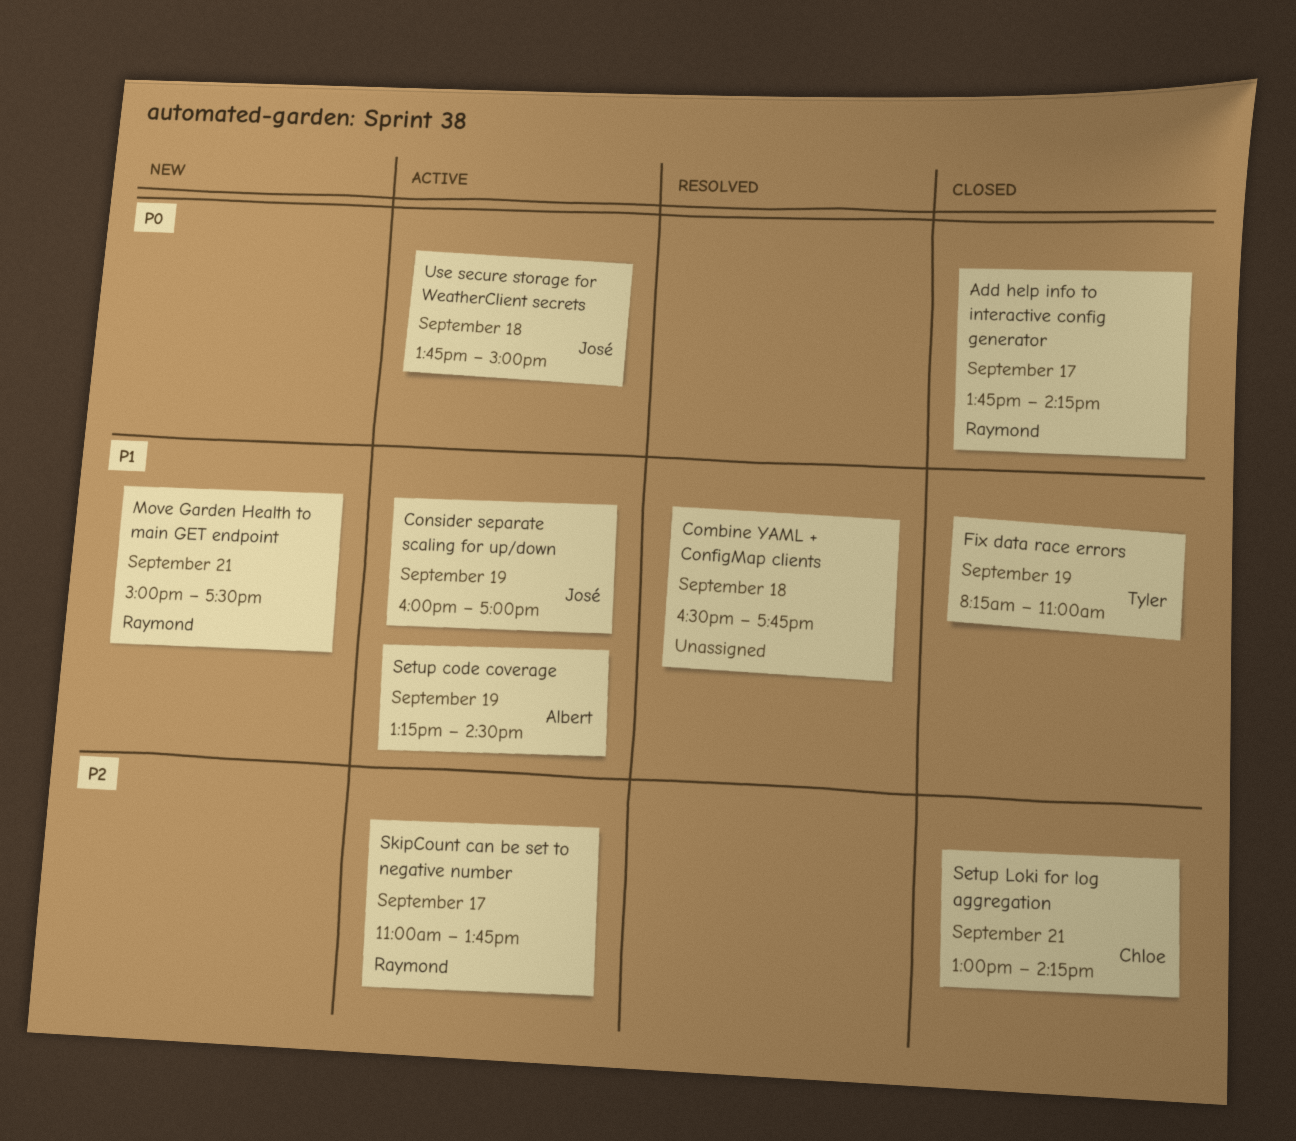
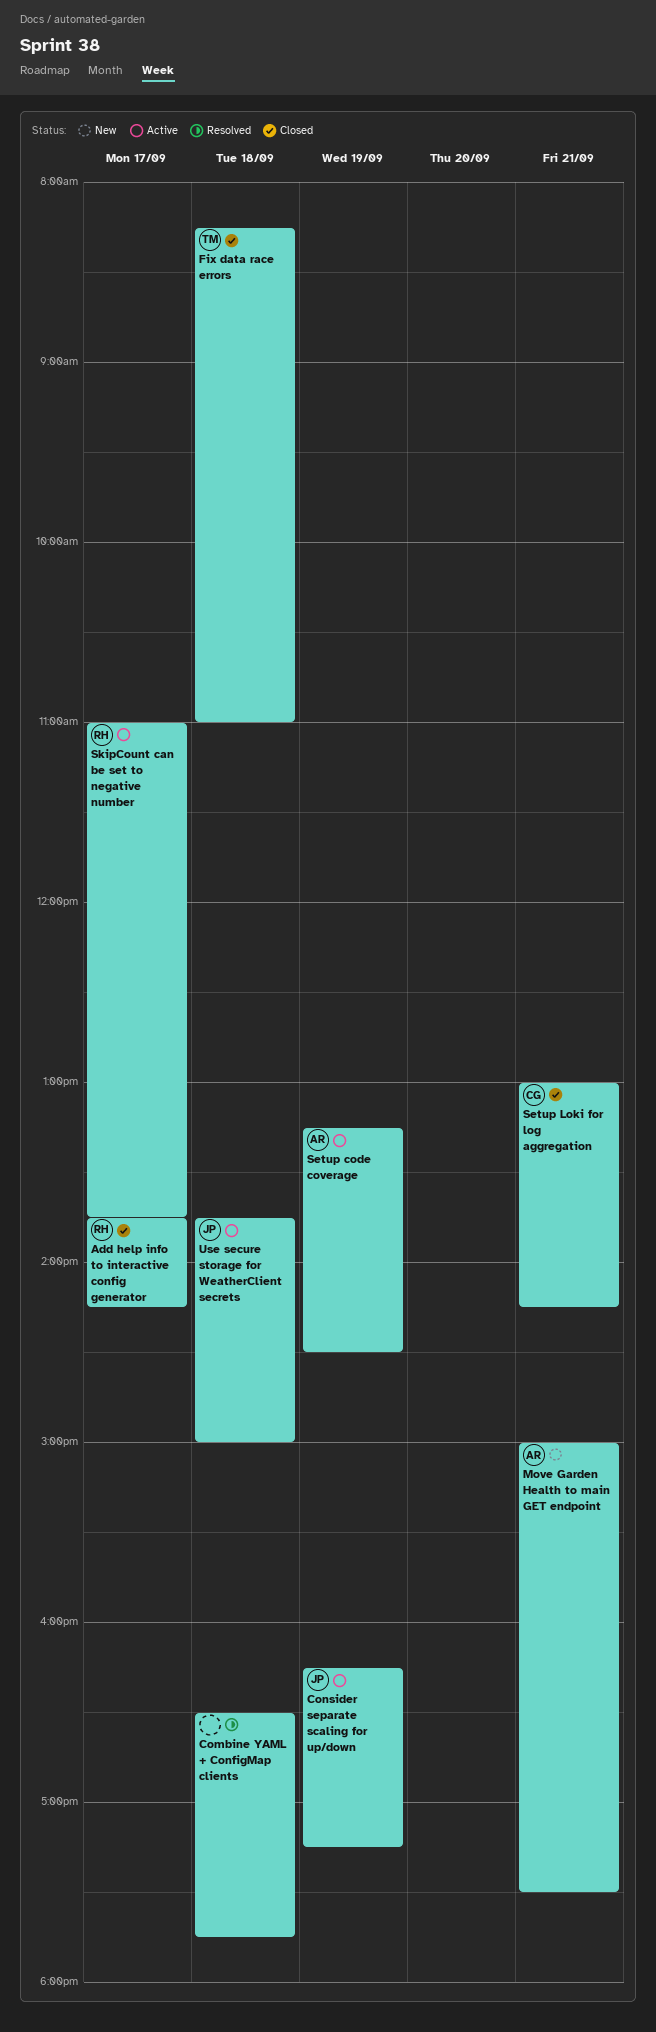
Consider separate scaling for up/down, begins: 16:00 -> 16:15
Consider separate scaling for up/down, ends: 17:00 -> 17:15
Fix data race errors, day: Sep 19 -> Sep 18
Move Garden Health to main GET endpoint, owner: Raymond -> Albert

